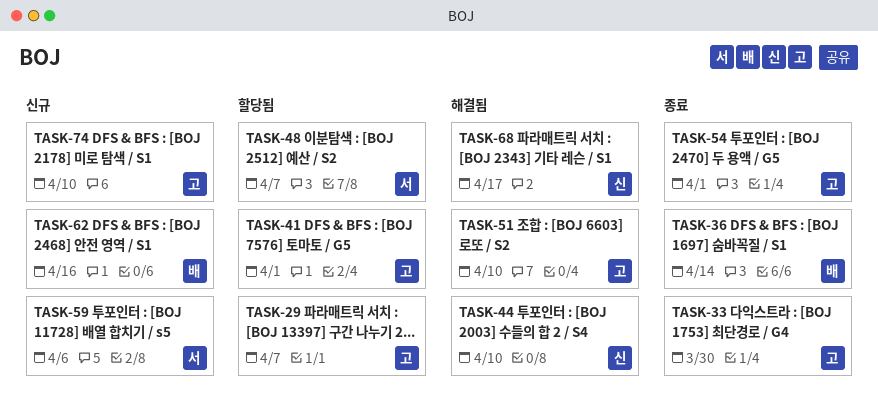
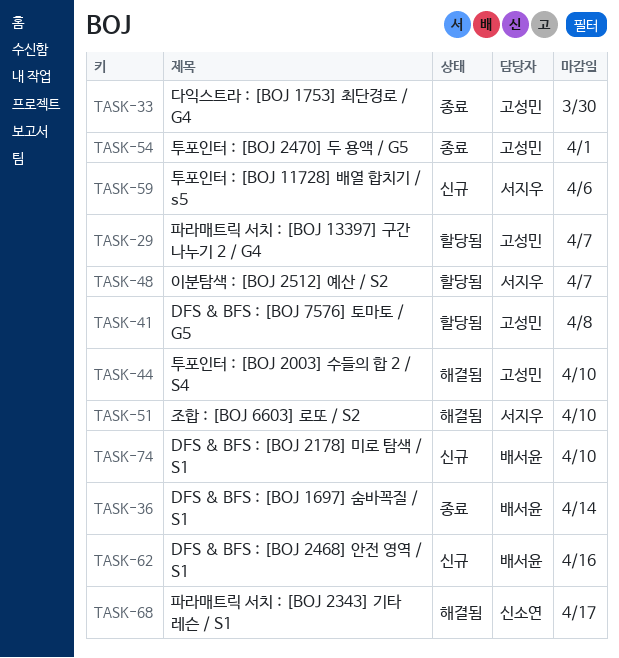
TASK-41, due: Apr 1 -> Apr 8
TASK-44, owner: 신소연 -> 고성민
TASK-51, owner: 고성민 -> 서지우
TASK-74, owner: 고성민 -> 배서윤

